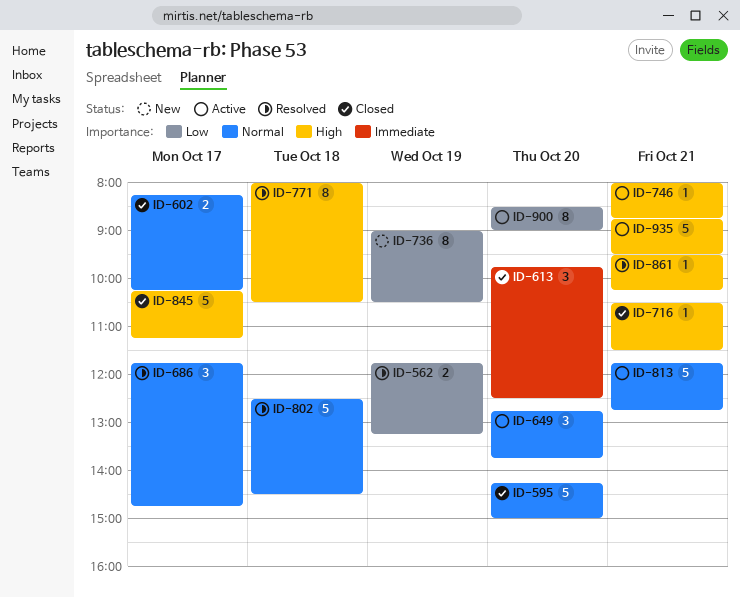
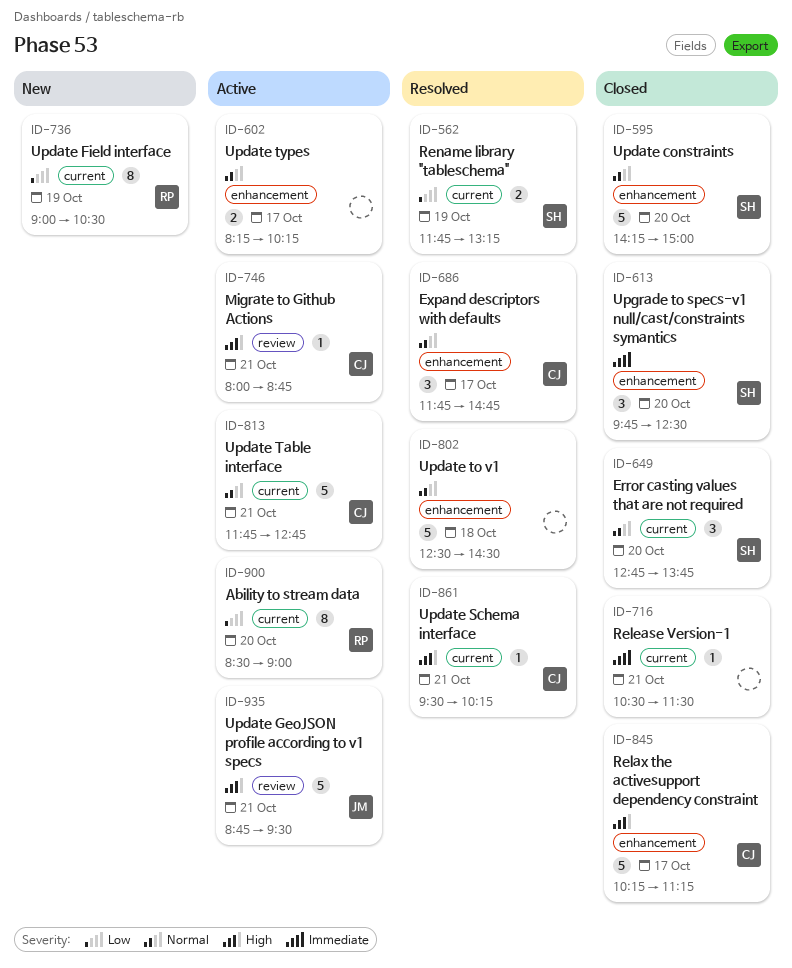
ID-602, status: Closed -> Active
ID-649, status: Active -> Closed
ID-716, priority: High -> Immediate
ID-771: present -> none

